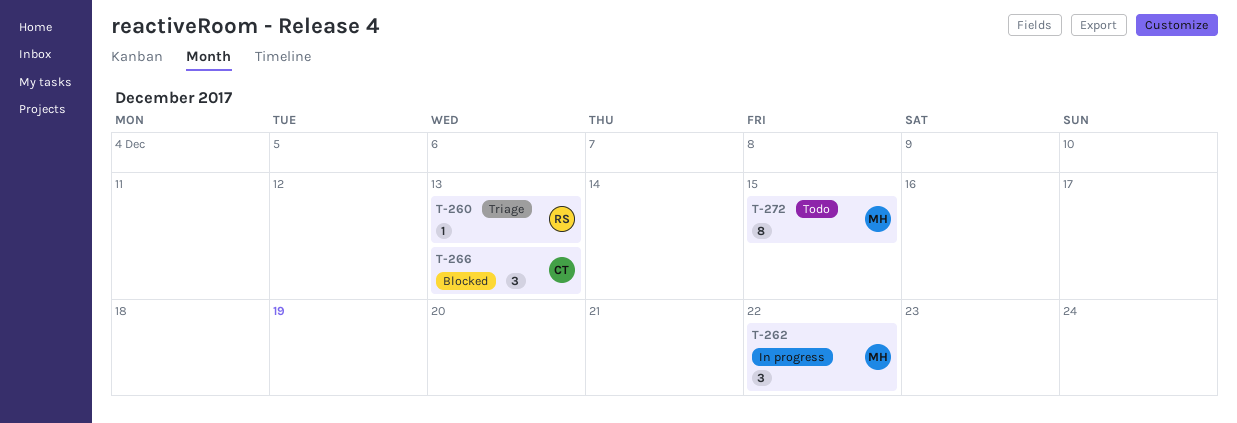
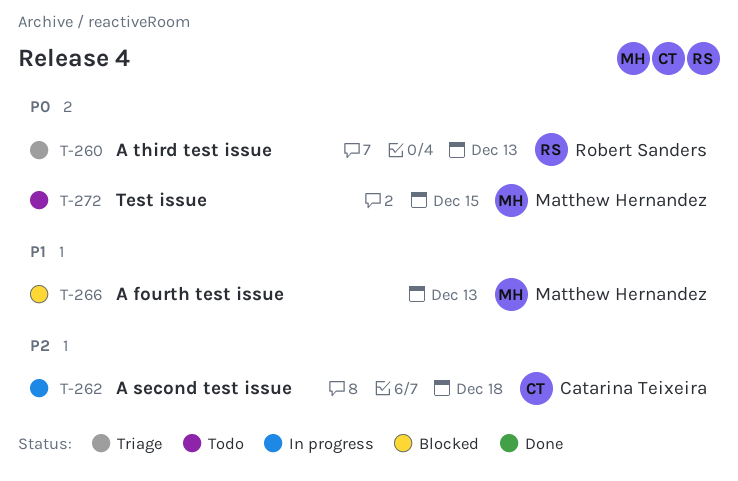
T-262, owner: Matthew Hernandez -> Catarina Teixeira
T-262, due: Dec 22 -> Dec 18
T-266, owner: Catarina Teixeira -> Matthew Hernandez

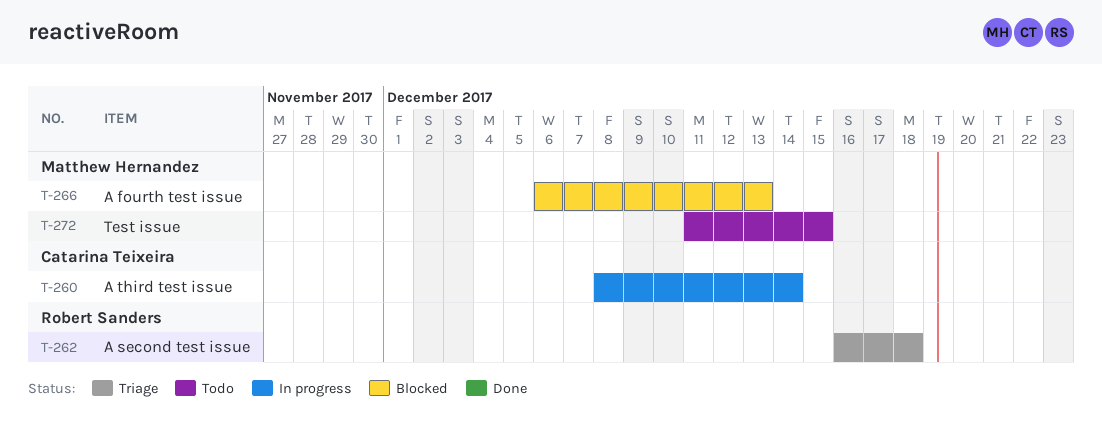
T-260, status: Triage -> In progress
T-260, owner: Robert Sanders -> Catarina Teixeira
T-260, due: Dec 13 -> Dec 14
T-262, status: In progress -> Triage
T-262, owner: Catarina Teixeira -> Robert Sanders

